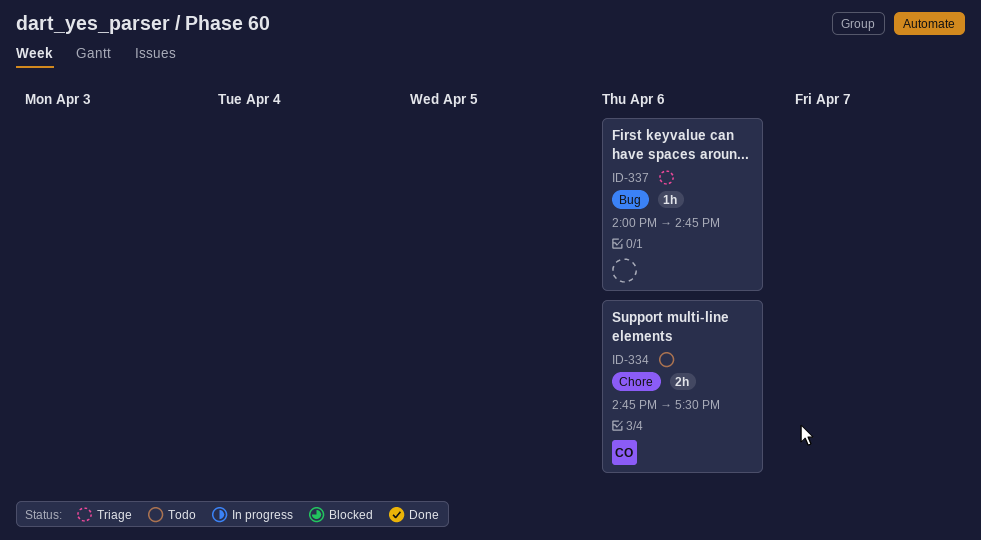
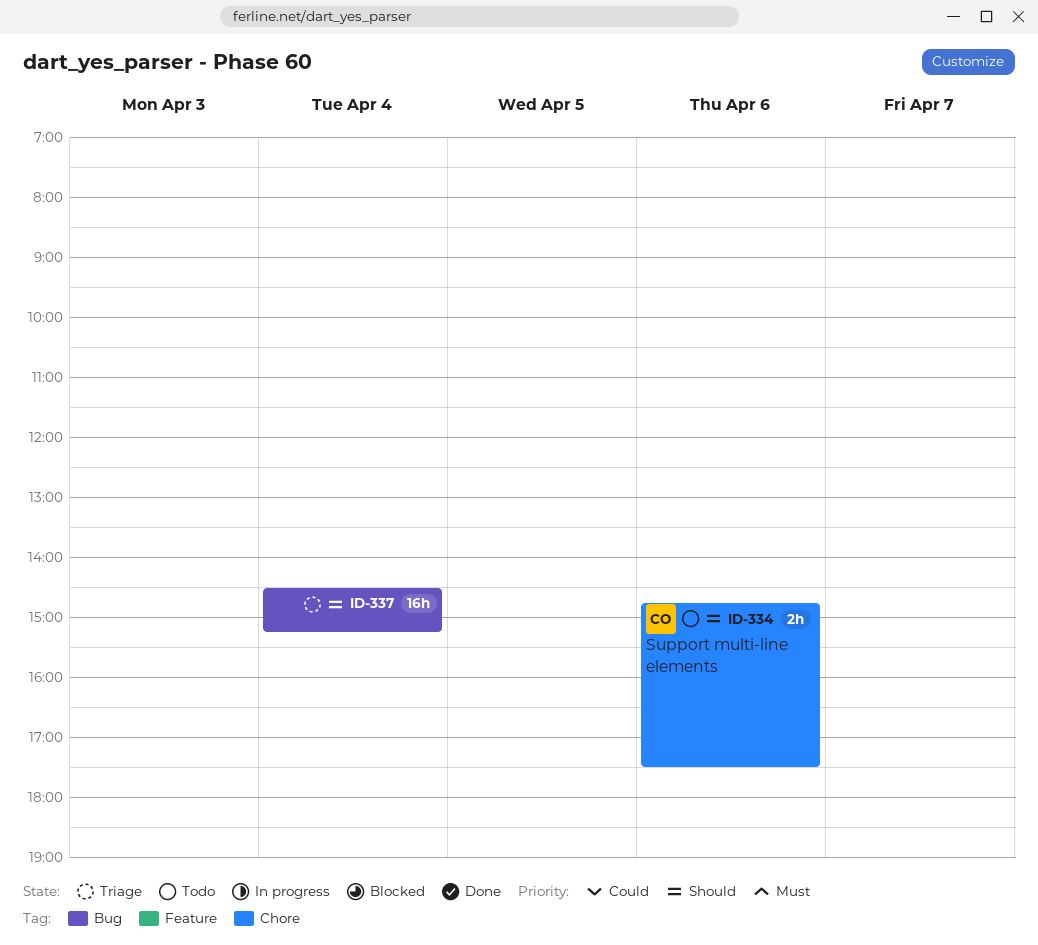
ID-337, estimate: 1h -> 16h
ID-337, day: Apr 6 -> Apr 4
ID-337, begins: 14:00 -> 14:30
ID-337, ends: 14:45 -> 15:15

